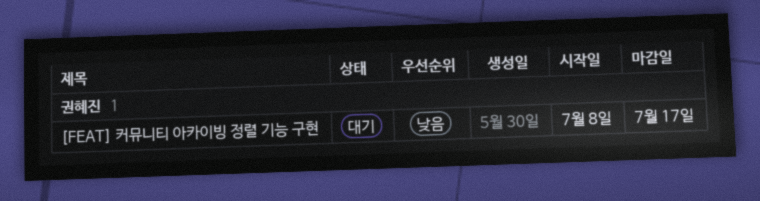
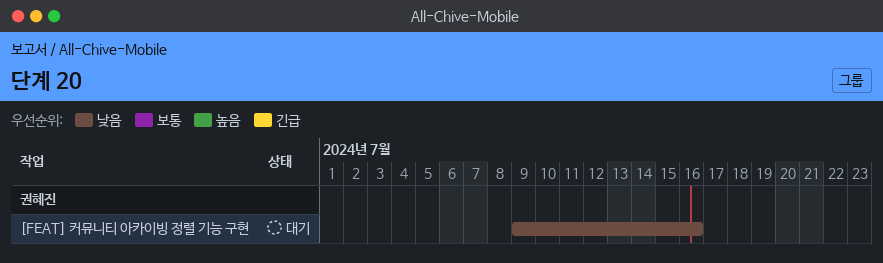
[FEAT] 커뮤니티 아카이빙 정렬 기능 구현, start: Jul 8 -> Jul 9
[FEAT] 커뮤니티 아카이빙 정렬 기능 구현, due: Jul 17 -> Jul 16

